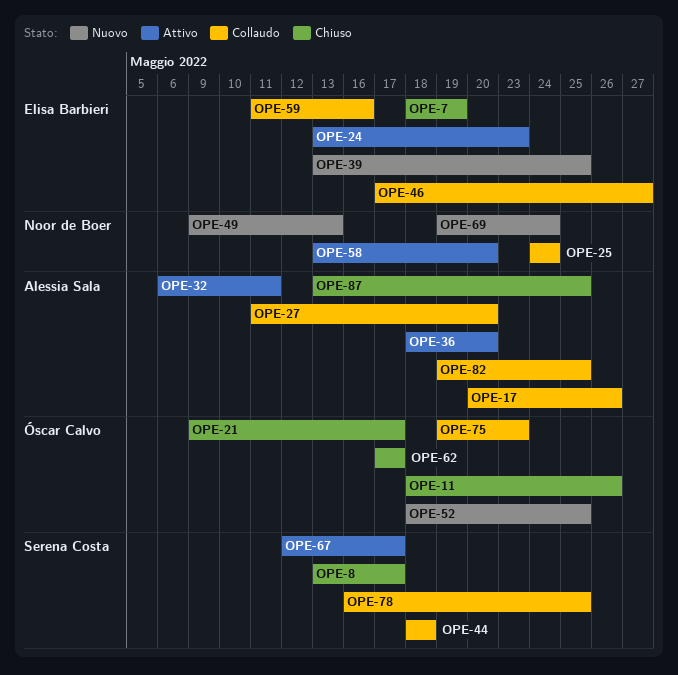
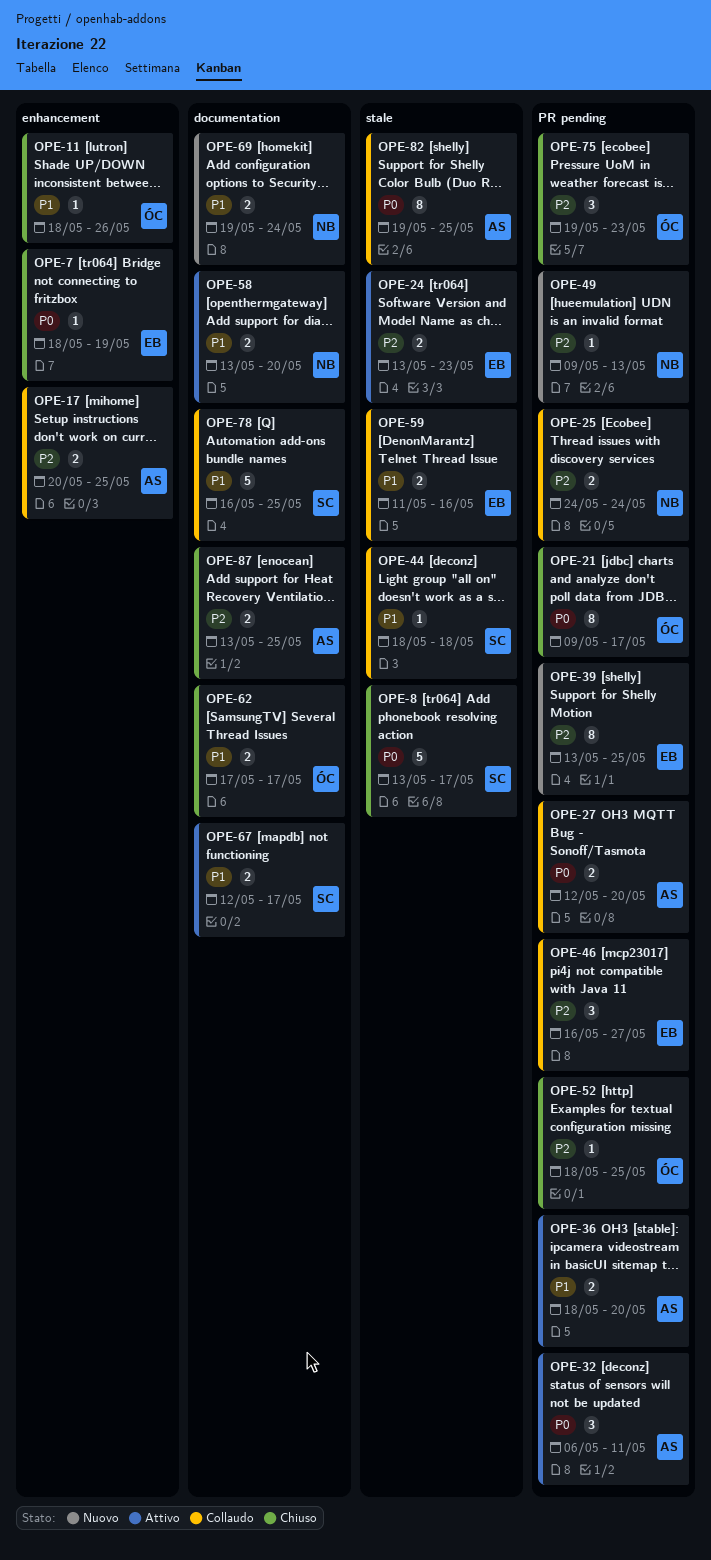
OPE-17, due: May 26 -> May 25
OPE-27, start: May 11 -> May 12
OPE-46, start: May 17 -> May 16
OPE-52, status: Nuovo -> Chiuso
OPE-75, status: Collaudo -> Chiuso

